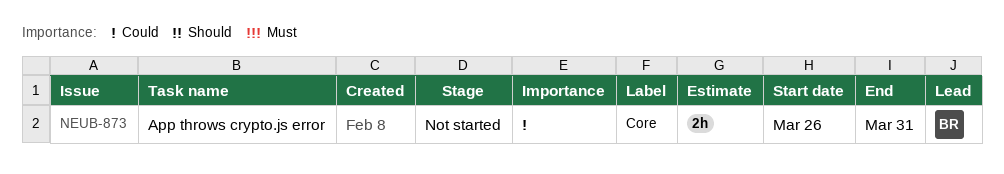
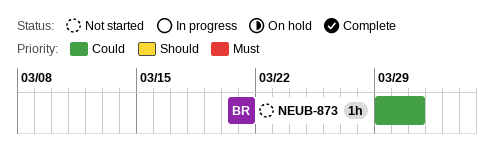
NEUB-873, estimate: 2h -> 1h
NEUB-873, start: Mar 26 -> Mar 29

